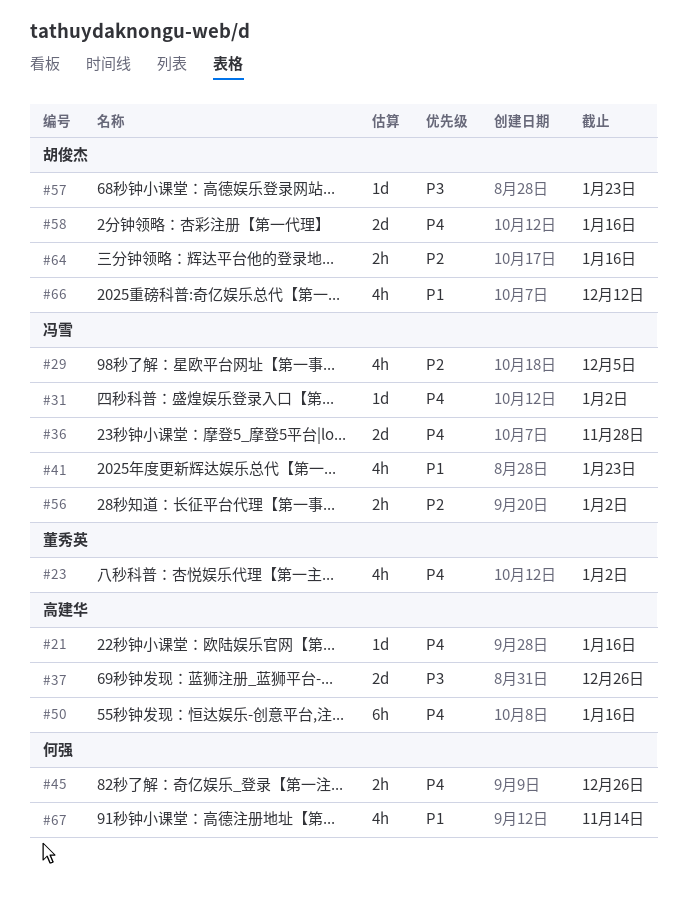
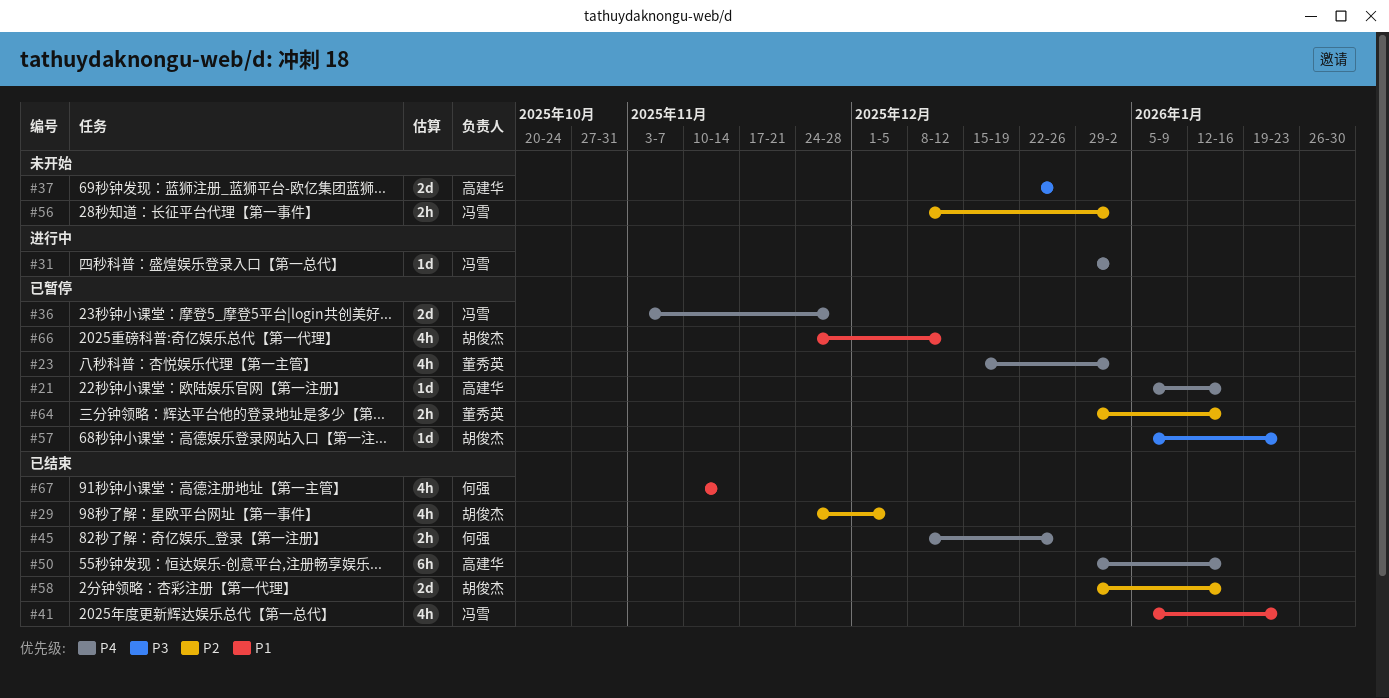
#29, owner: 冯雪 -> 胡俊杰
#58, priority: P4 -> P2
#64, owner: 胡俊杰 -> 董秀英

